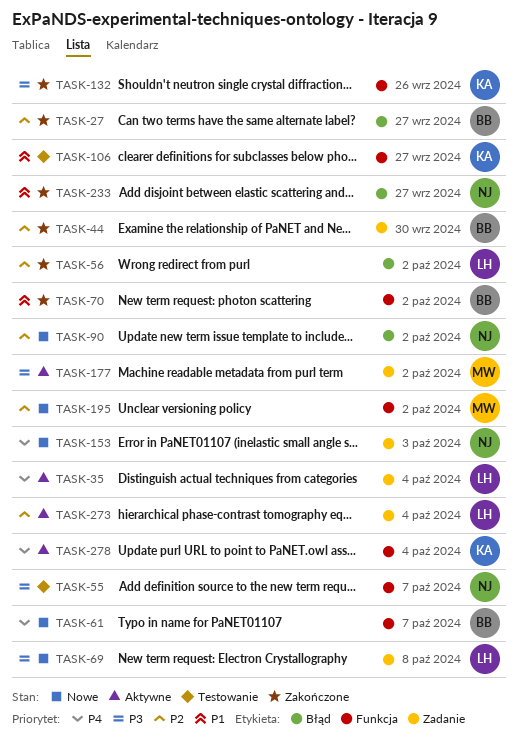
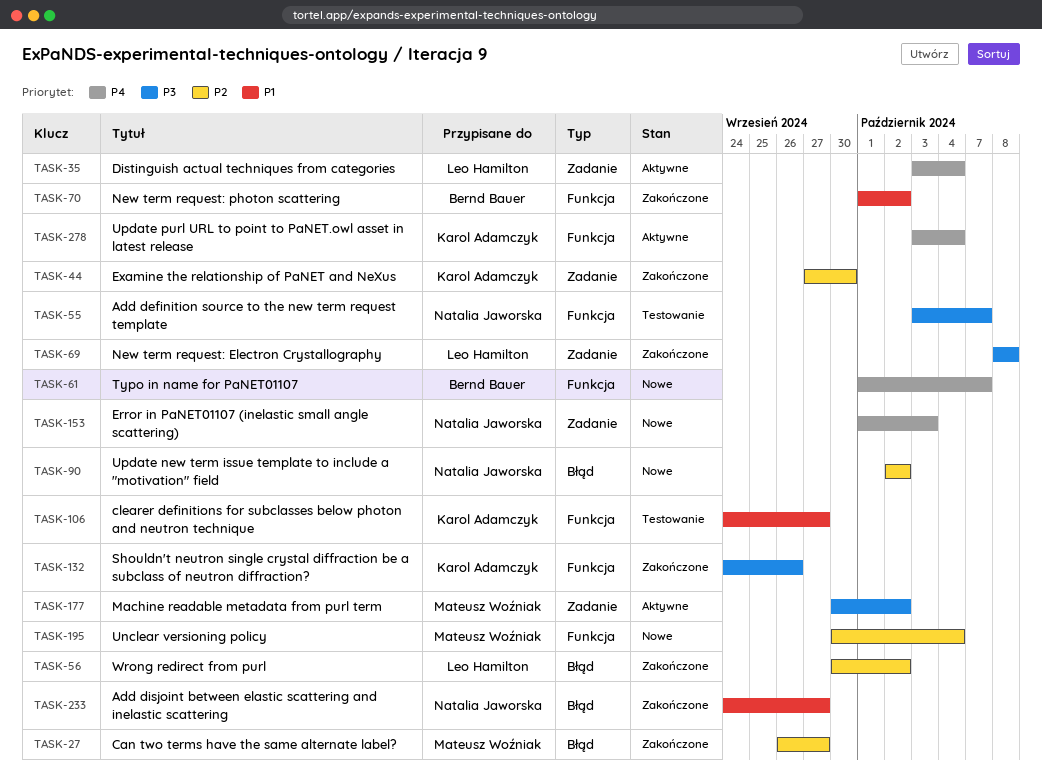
TASK-27, owner: Bernd Bauer -> Mateusz Woźniak
TASK-44, owner: Bernd Bauer -> Karol Adamczyk
TASK-69, status: Nowe -> Zakończone
TASK-195, due: Oct 2 -> Oct 4
TASK-273: present -> none

